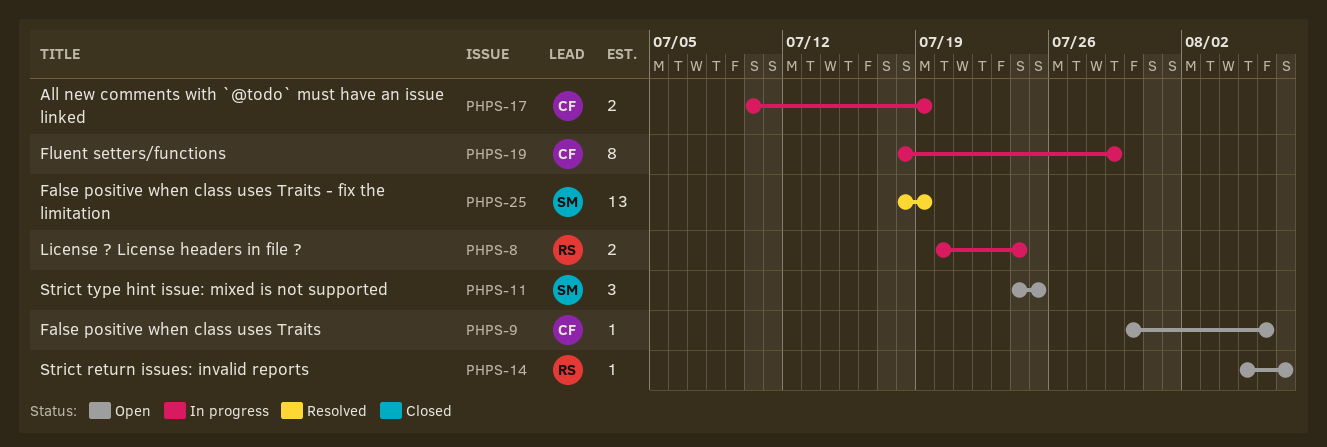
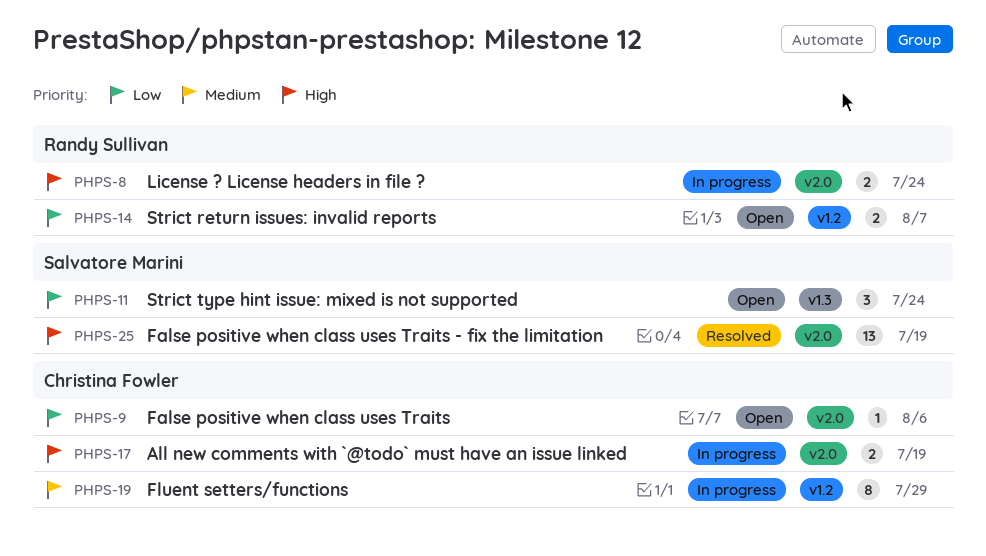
PHPS-11, due: Jul 25 -> Jul 24
PHPS-14, estimate: 1 -> 2

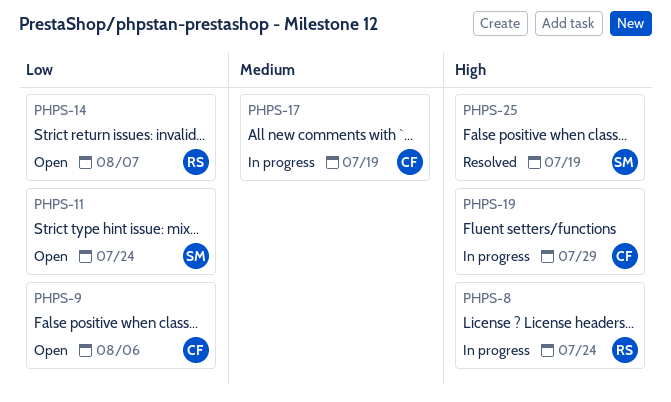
PHPS-17, priority: High -> Medium
PHPS-19, priority: Medium -> High

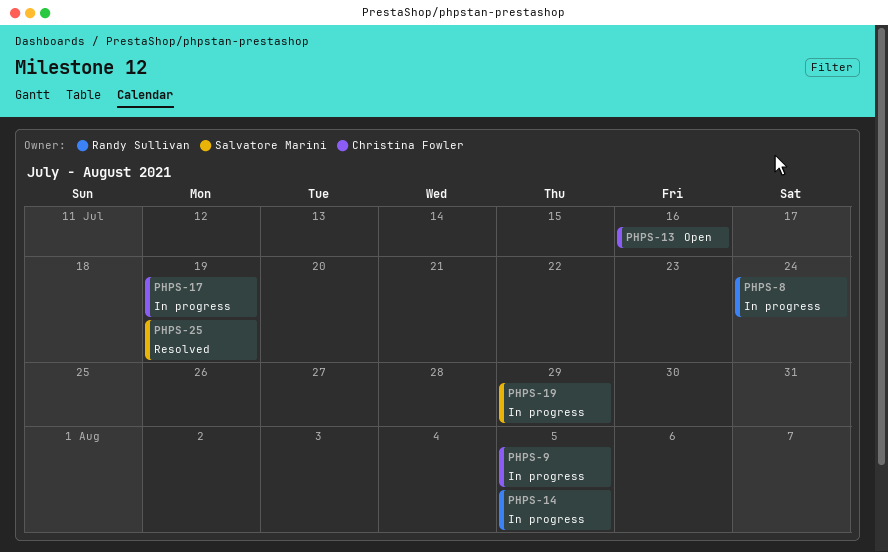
PHPS-9, status: Open -> In progress
PHPS-9, due: Aug 6 -> Aug 5
PHPS-11: present -> none
PHPS-13: none -> present
PHPS-14, status: Open -> In progress
PHPS-14, due: Aug 7 -> Aug 5
PHPS-19, owner: Christina Fowler -> Salvatore Marini

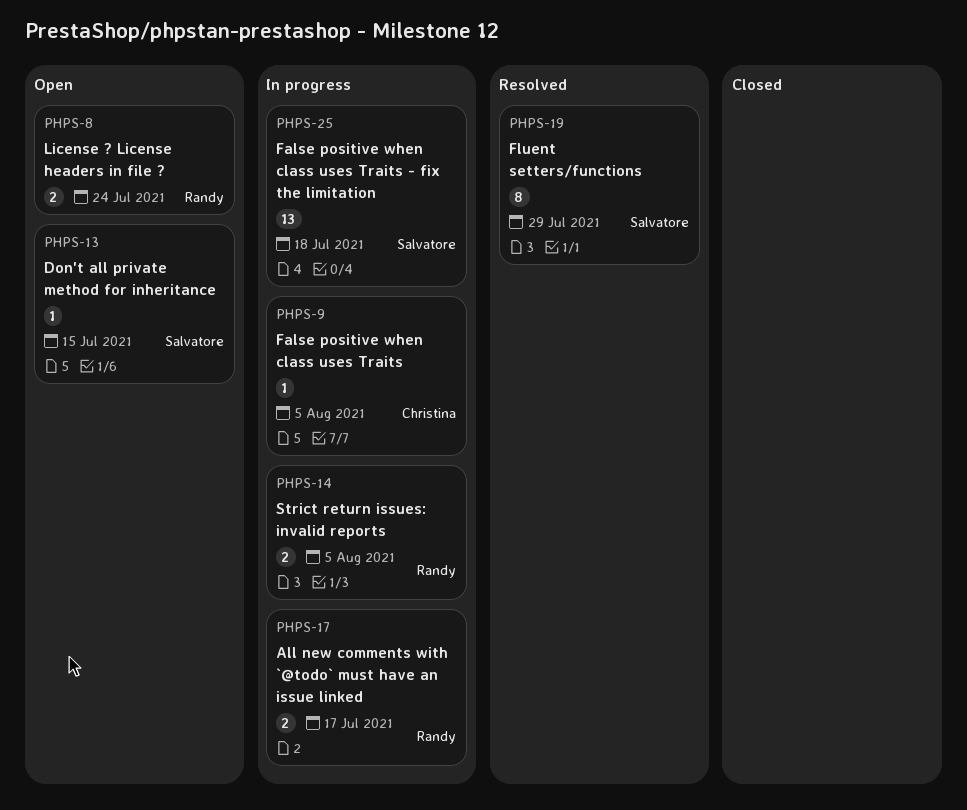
PHPS-8, status: In progress -> Open
PHPS-13, owner: Christina Fowler -> Salvatore Marini
PHPS-13, due: Jul 16 -> Jul 15
PHPS-17, owner: Christina Fowler -> Randy Sullivan
PHPS-17, due: Jul 19 -> Jul 17
PHPS-19, status: In progress -> Resolved
PHPS-25, status: Resolved -> In progress
PHPS-25, due: Jul 19 -> Jul 18

